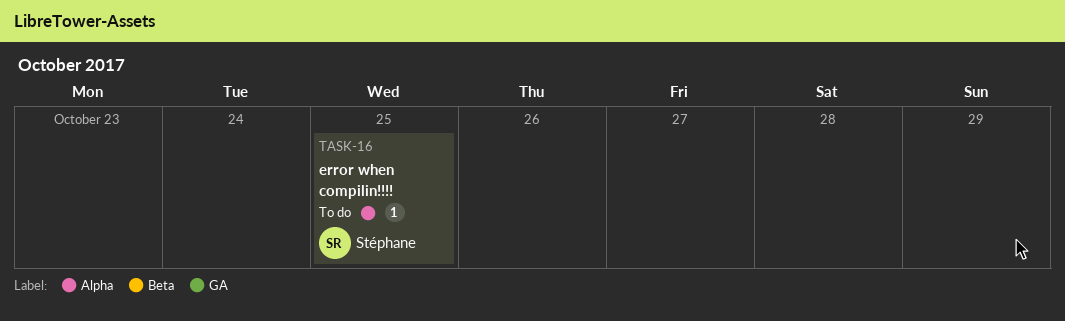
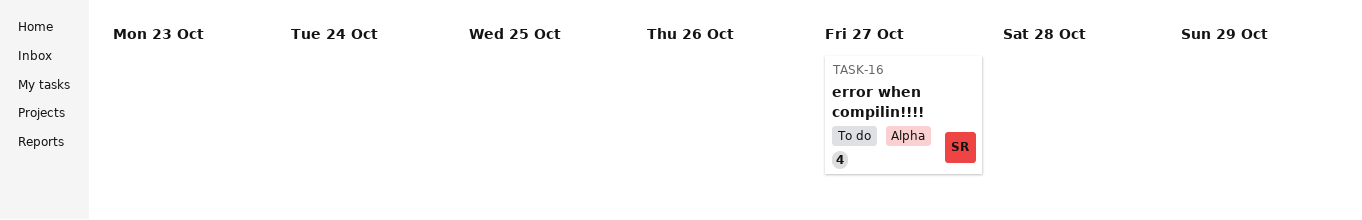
TASK-16, estimate: 1 -> 4
TASK-16, due: Oct 25 -> Oct 27

